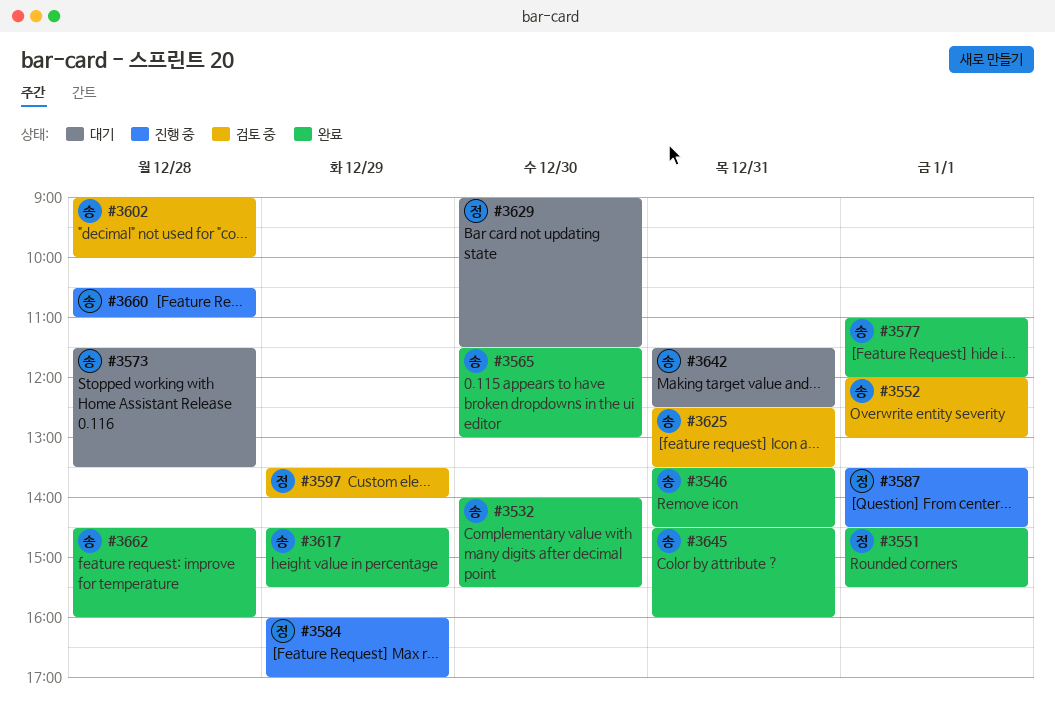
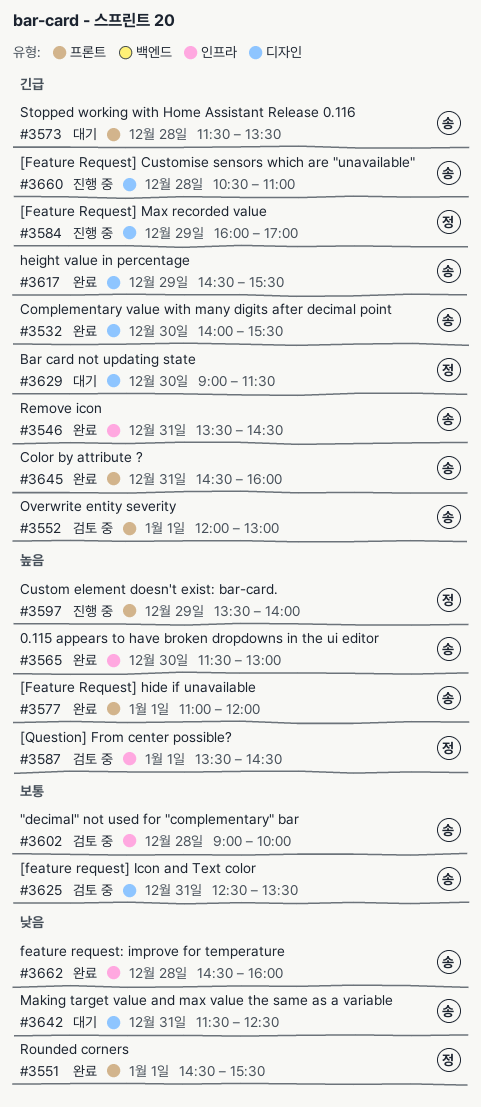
#3587, status: 진행 중 -> 검토 중
#3597, status: 검토 중 -> 진행 중

